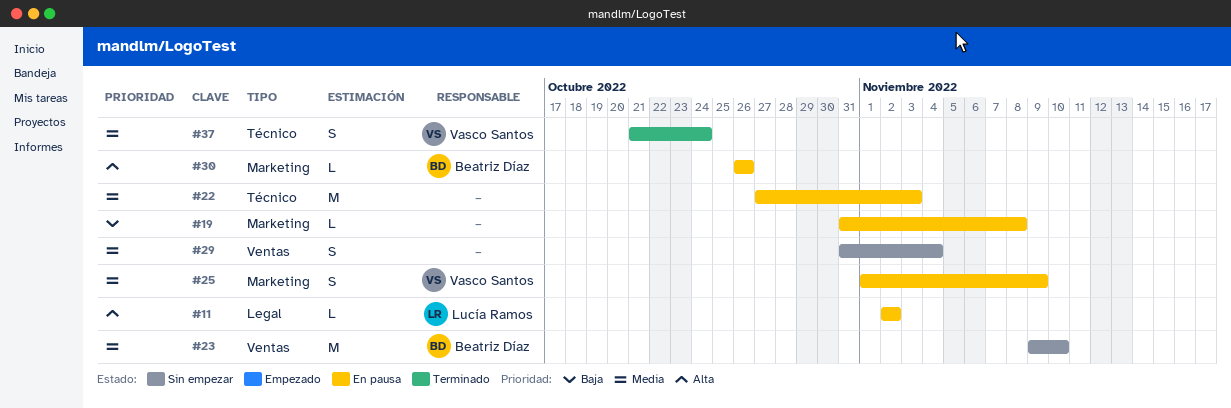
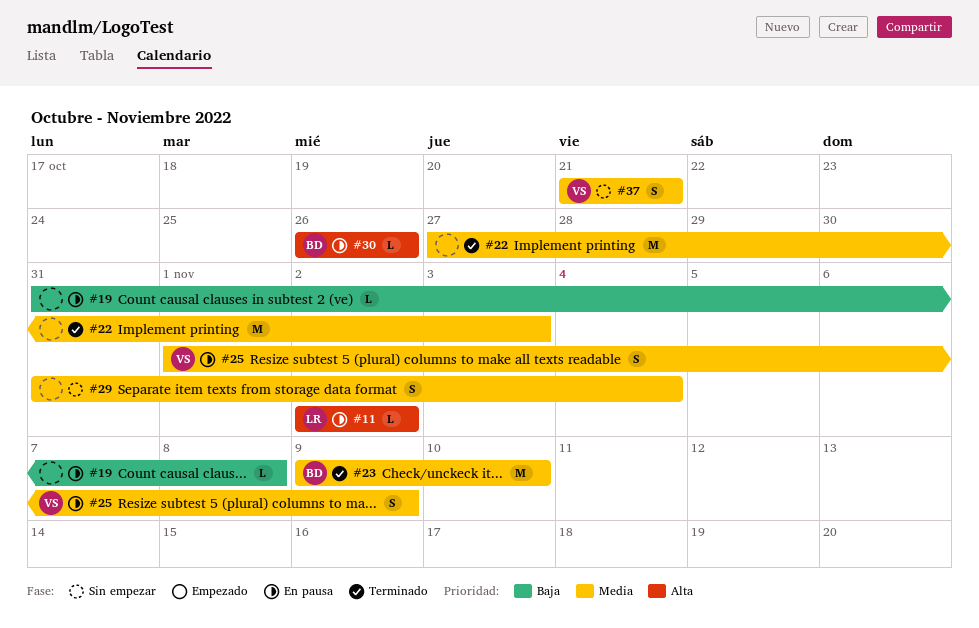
#22, status: En pausa -> Terminado
#23, status: Sin empezar -> Terminado
#37, status: Terminado -> Sin empezar
#37, due: Oct 24 -> Oct 21

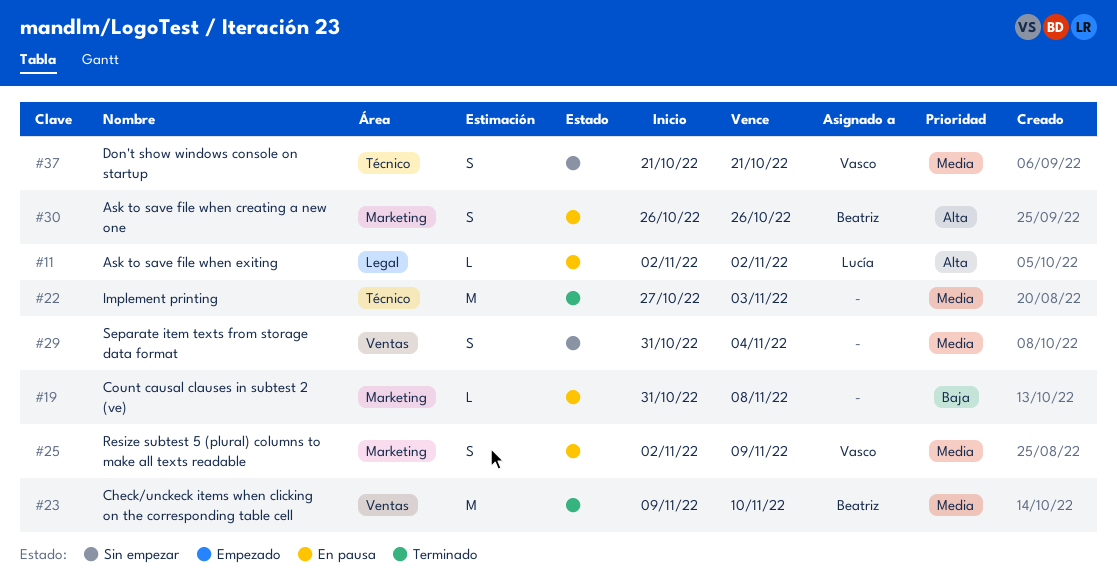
#25, start: Nov 1 -> Nov 2
#30, estimate: L -> S

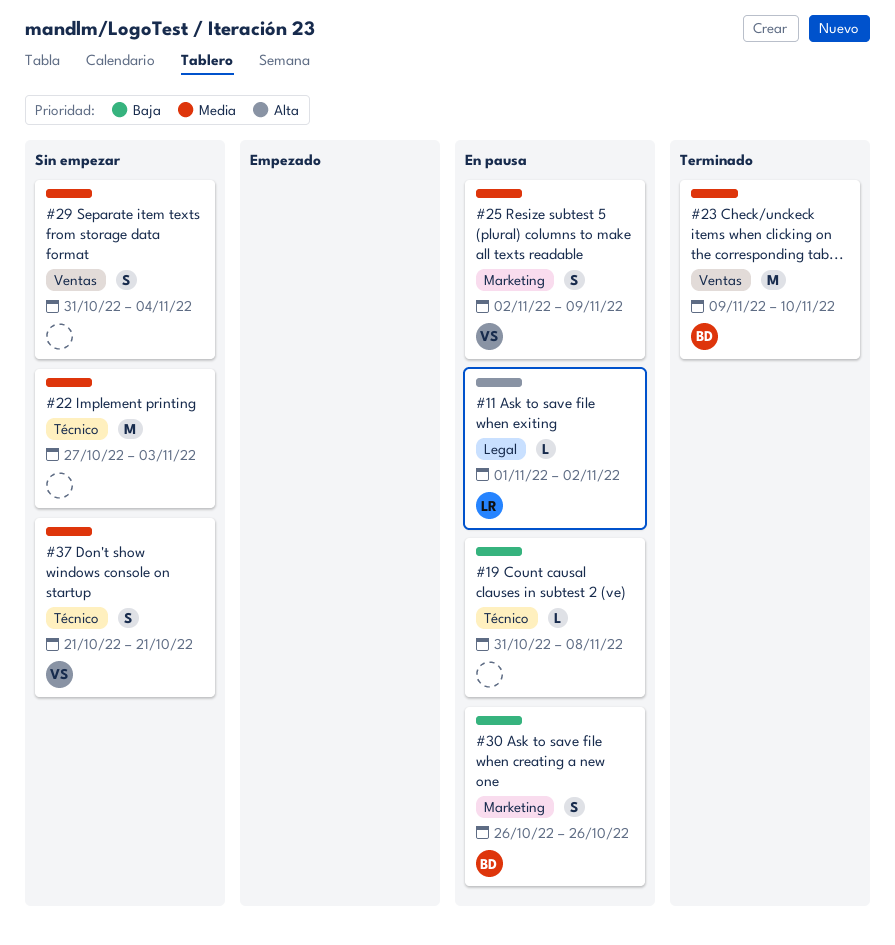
#11, start: Nov 2 -> Nov 1
#19, label: Marketing -> Técnico
#22, status: Terminado -> Sin empezar
#30, priority: Alta -> Baja

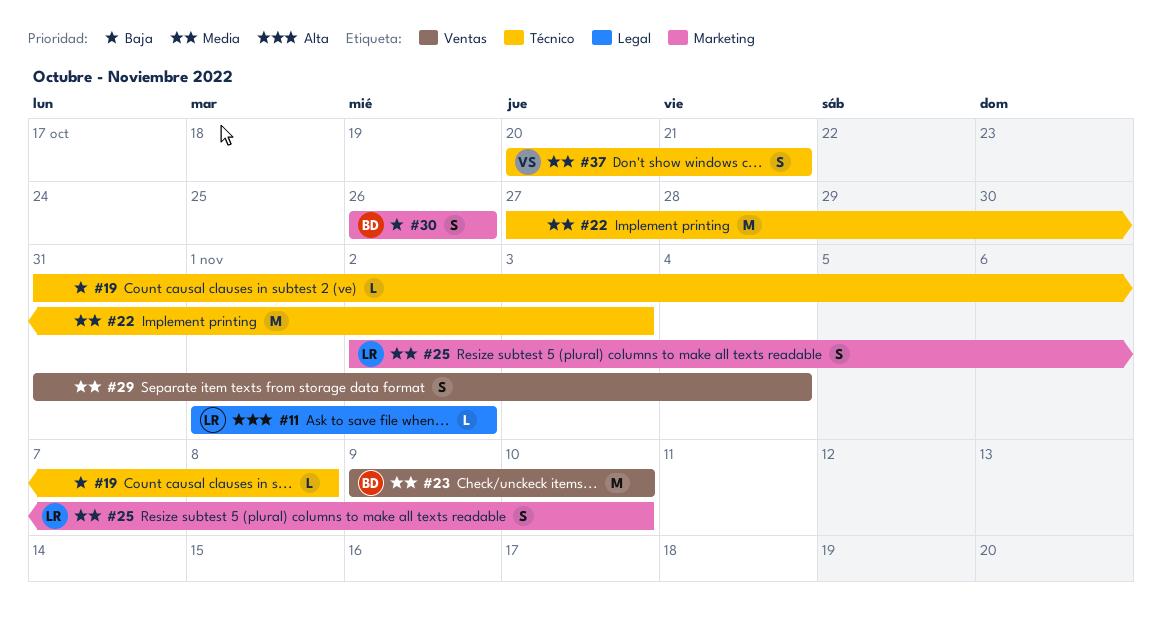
#25, owner: VS -> LR
#25, due: Nov 9 -> Nov 10
#37, start: Oct 21 -> Oct 20

